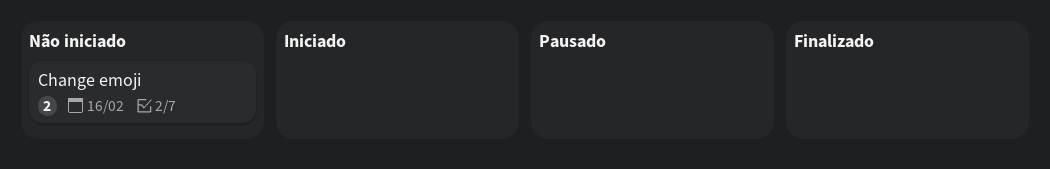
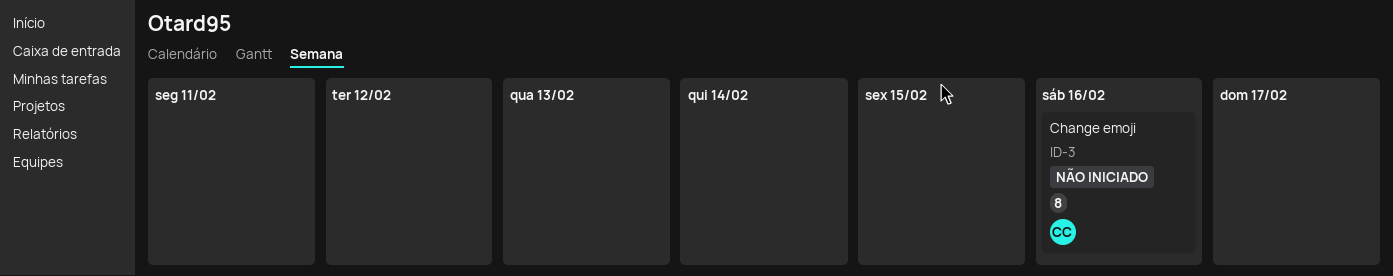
Change emoji, estimate: 2 -> 8

